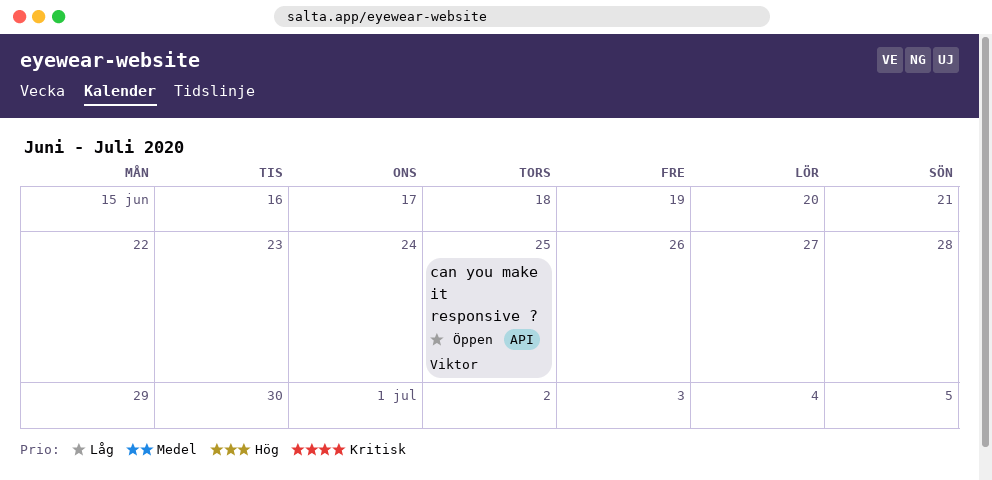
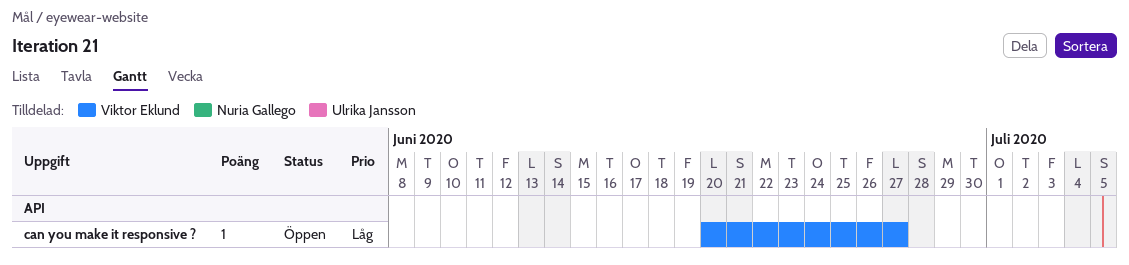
can you make it responsive ?, due: Jun 25 -> Jun 27

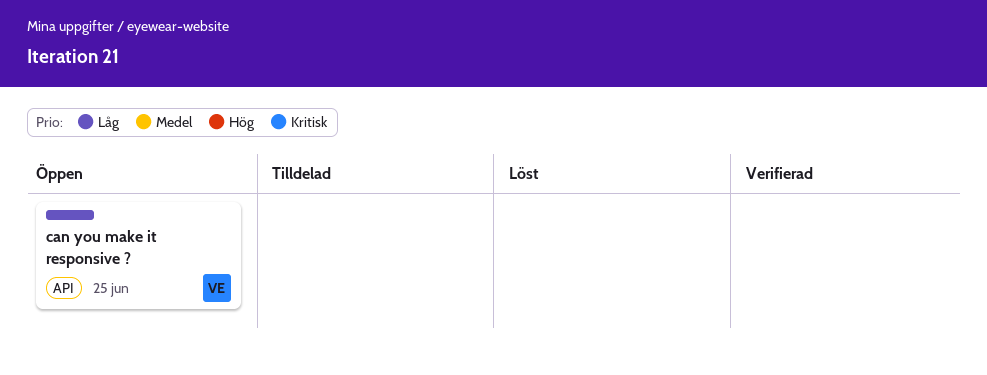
can you make it responsive ?, due: Jun 27 -> Jun 25

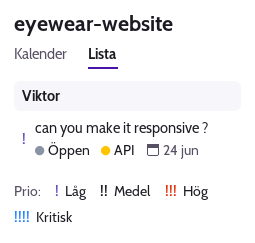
can you make it responsive ?, due: Jun 25 -> Jun 24

